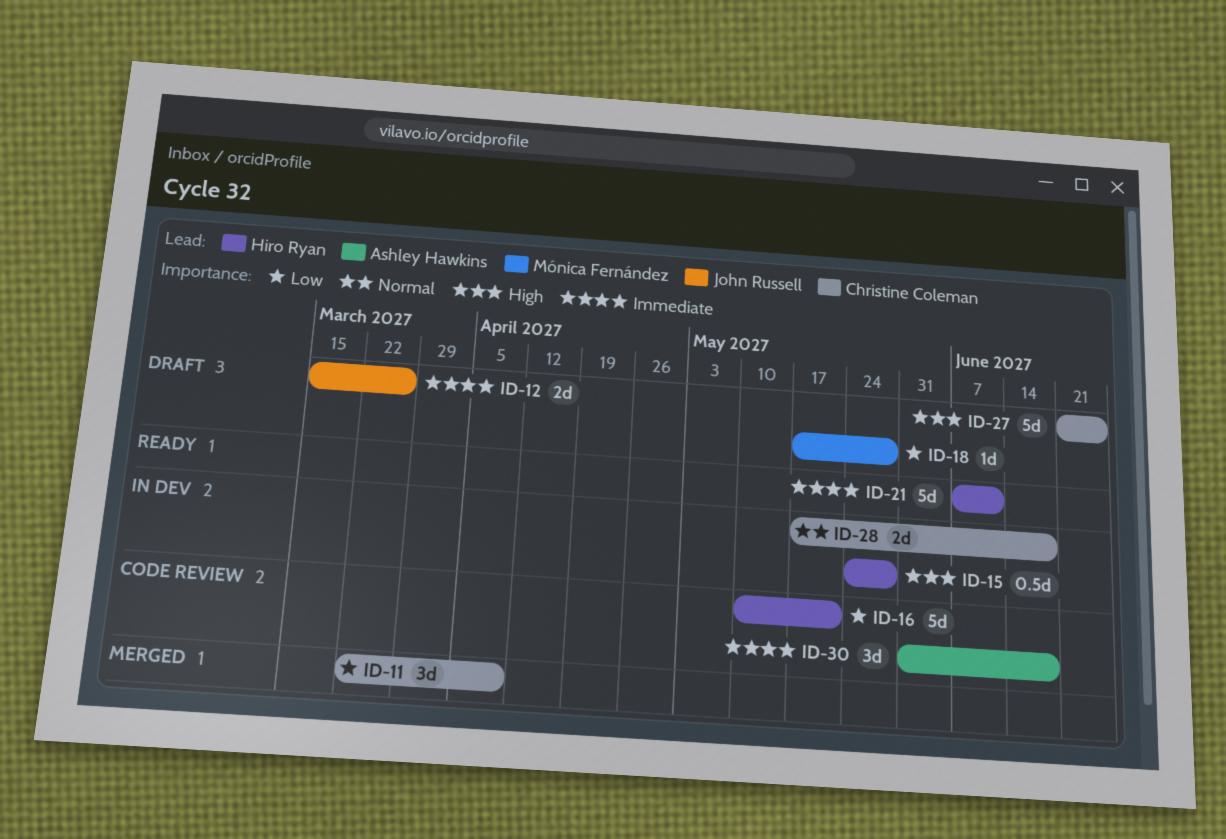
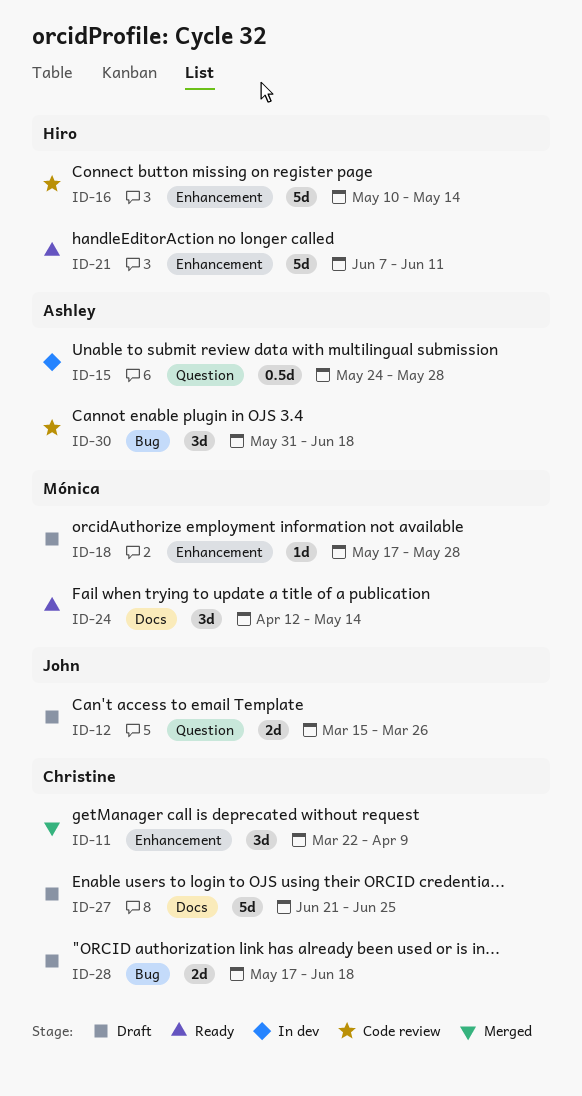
ID-15, owner: Hiro Ryan -> Ashley Hawkins
ID-16, due: May 21 -> May 14
ID-24: none -> present
ID-28, status: In dev -> Draft

